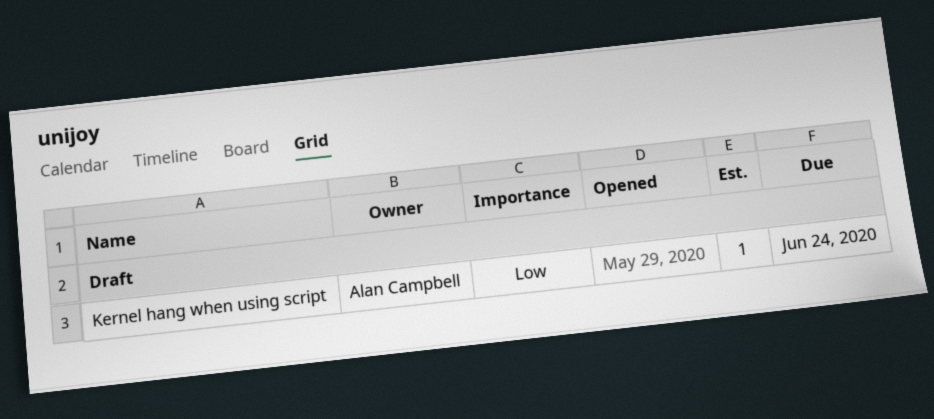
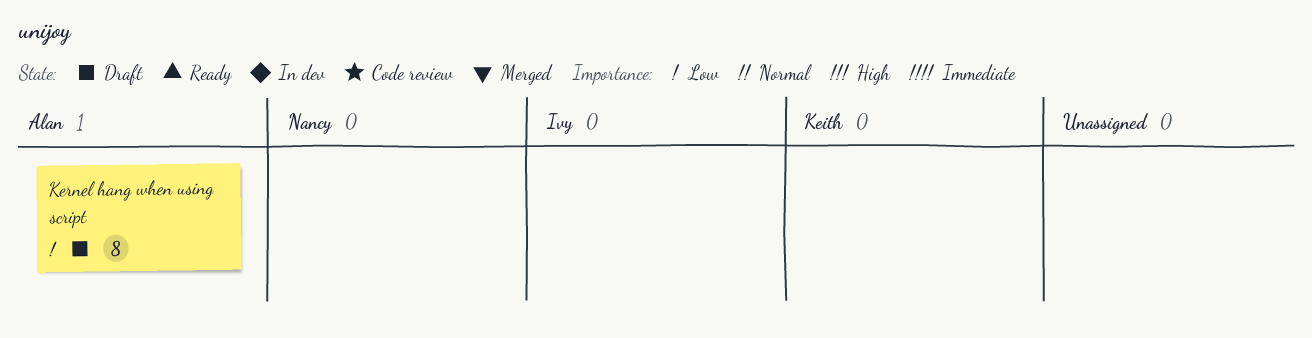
Kernel hang when using script, estimate: 1 -> 8

